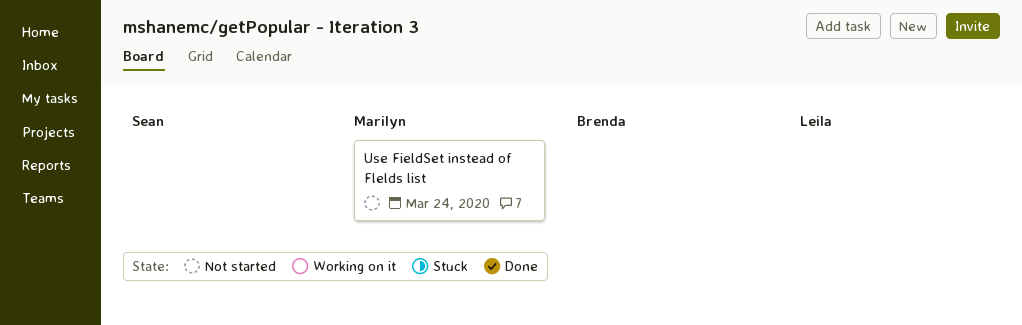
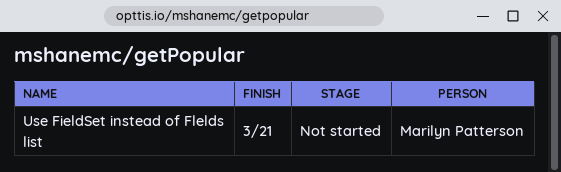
Use FieldSet instead of Flelds list, due: Mar 24 -> Mar 21

